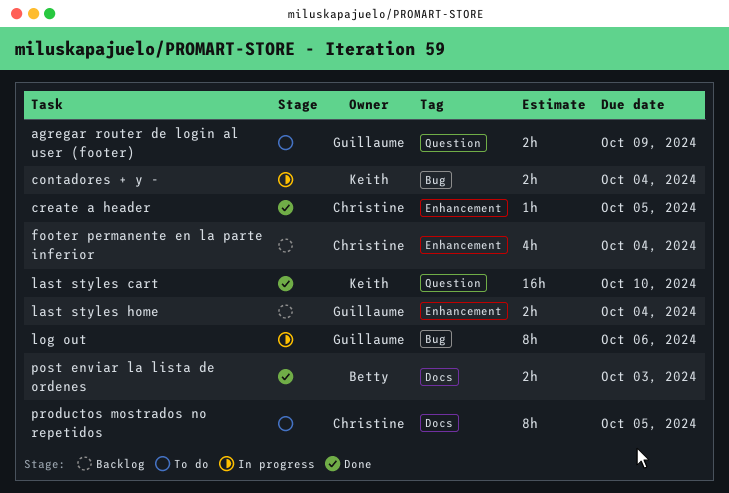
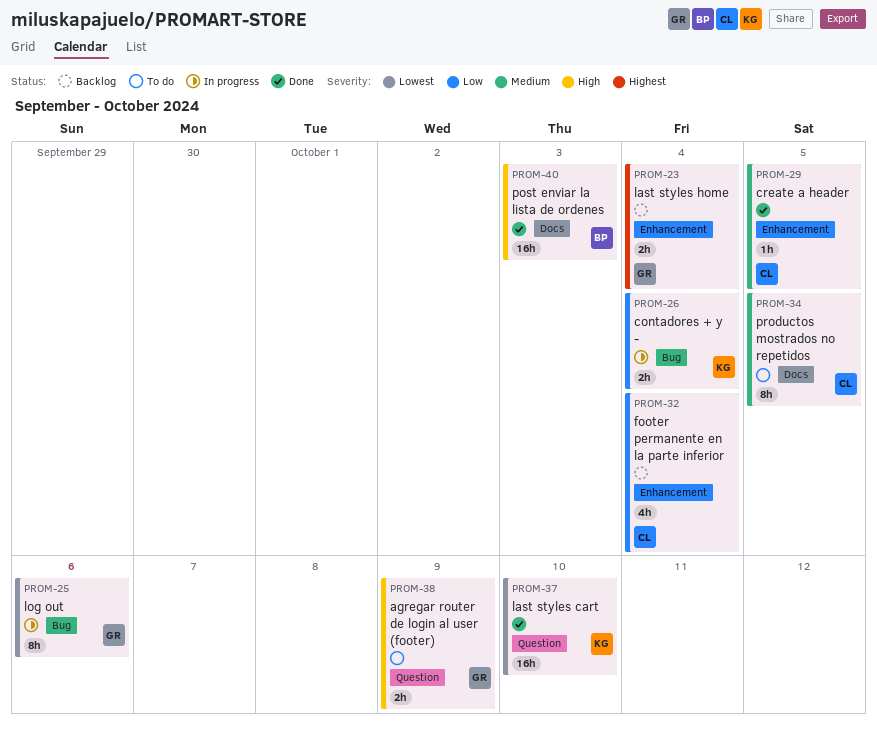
post enviar la lista de ordenes, estimate: 2h -> 16h

